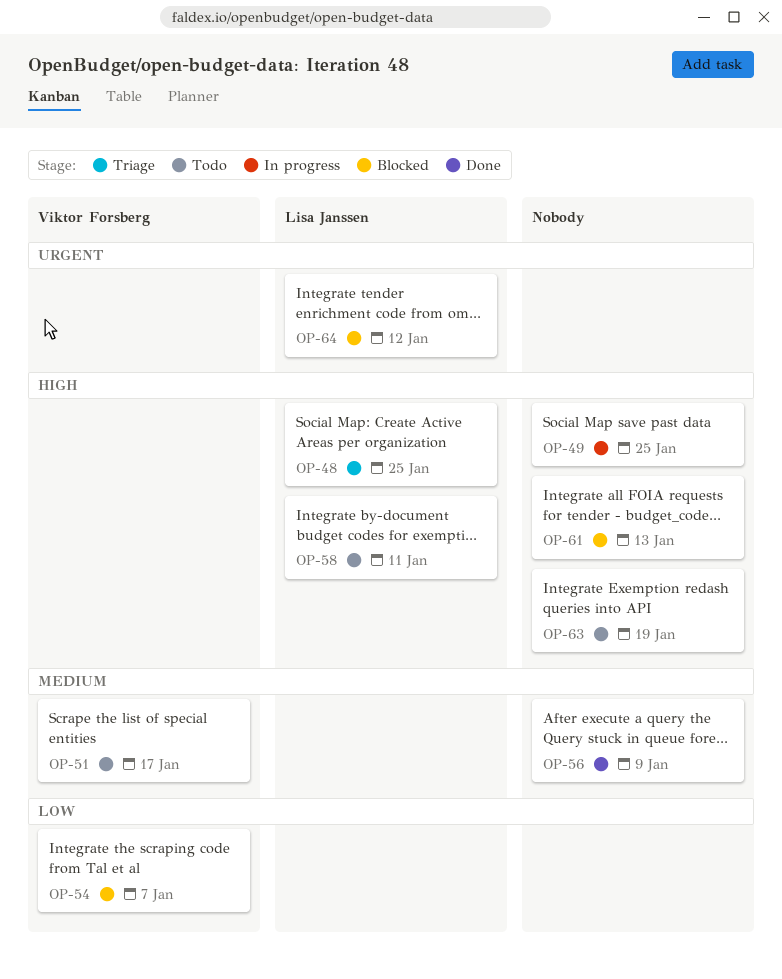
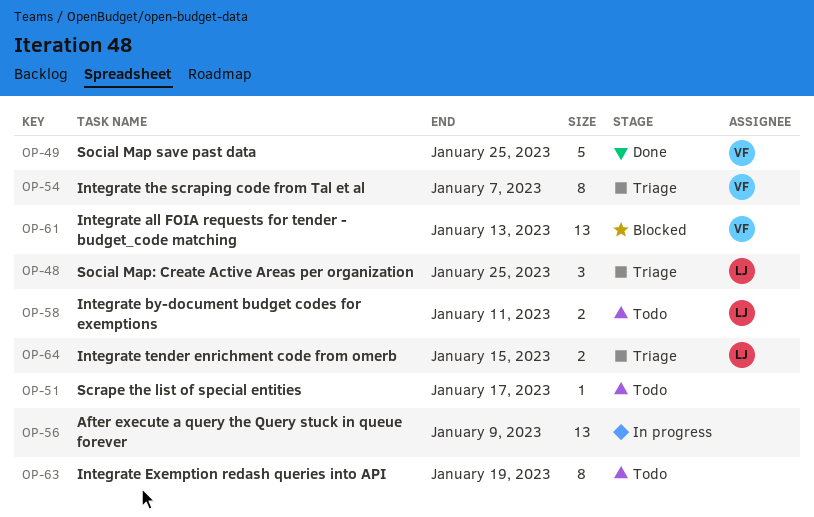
OP-49, status: In progress -> Done
OP-49, owner: none -> Viktor Forsberg
OP-51, owner: Viktor Forsberg -> none
OP-54, status: Blocked -> Triage
OP-56, status: Done -> In progress
OP-61, owner: none -> Viktor Forsberg
OP-64, status: Blocked -> Triage
OP-64, due: Jan 12 -> Jan 15

